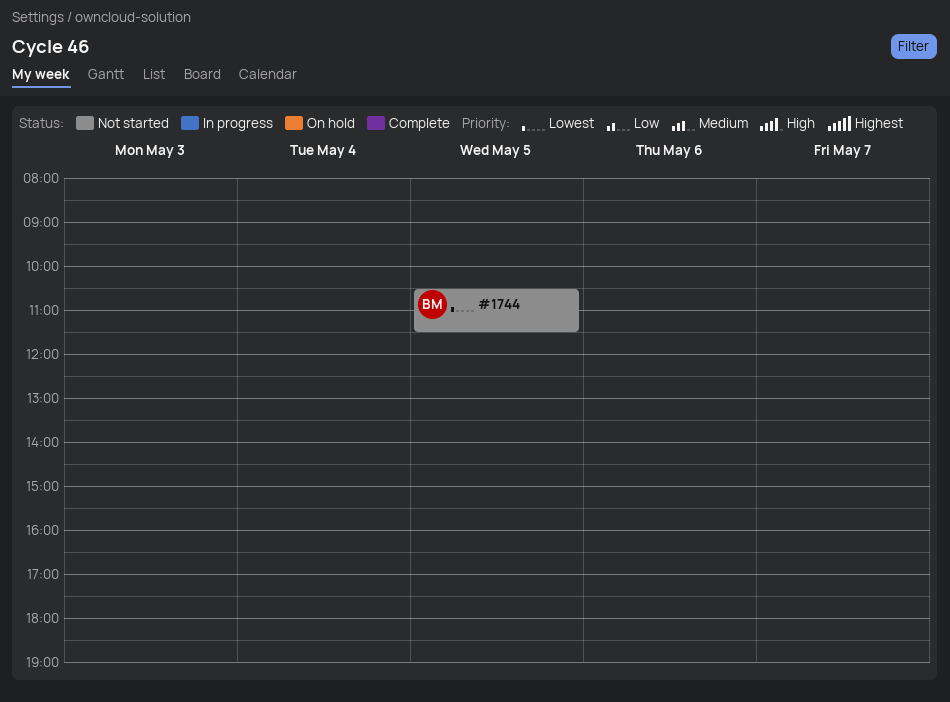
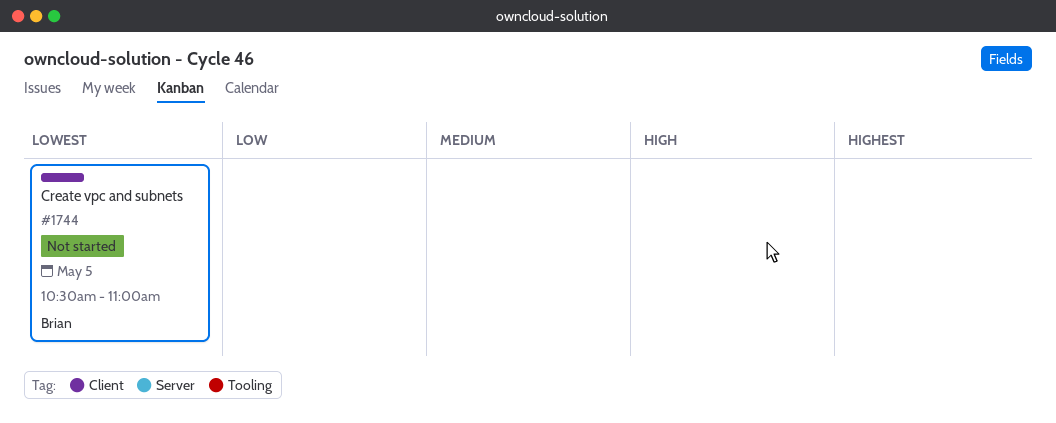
#1744, ends: 11:30 -> 11:00

